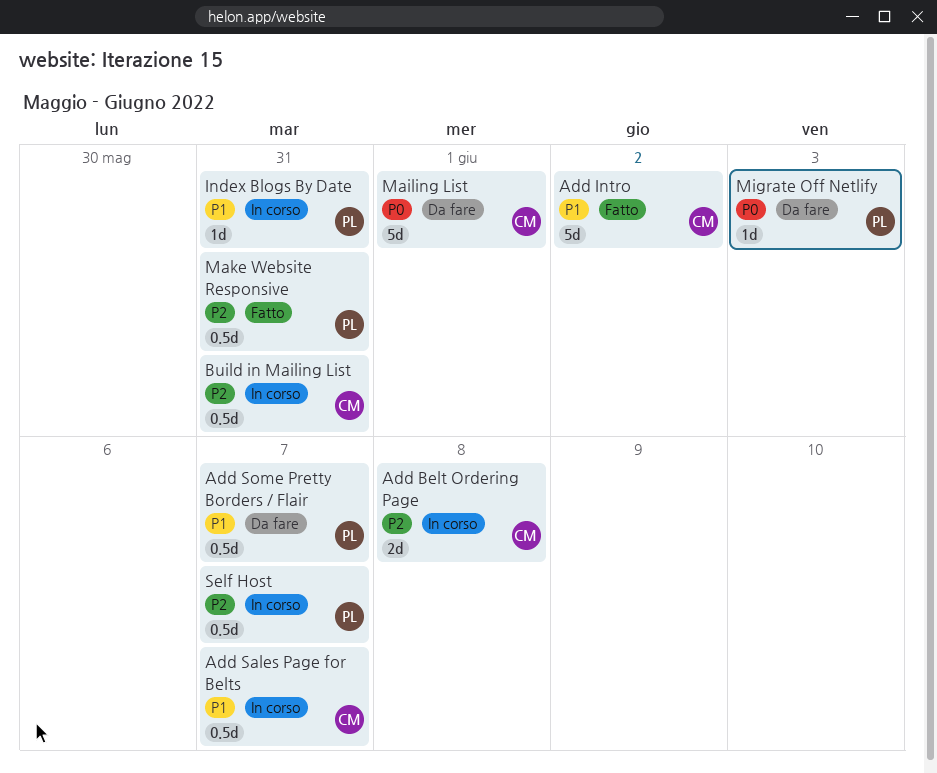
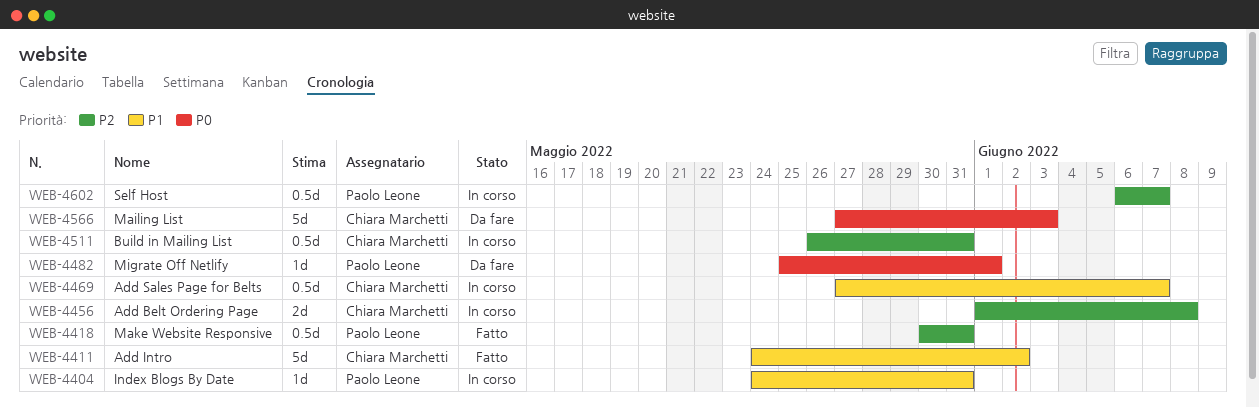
Add Some Pretty Borders / Flair: present -> none
Mailing List, due: Jun 1 -> Jun 3
Migrate Off Netlify, due: Jun 3 -> Jun 1

